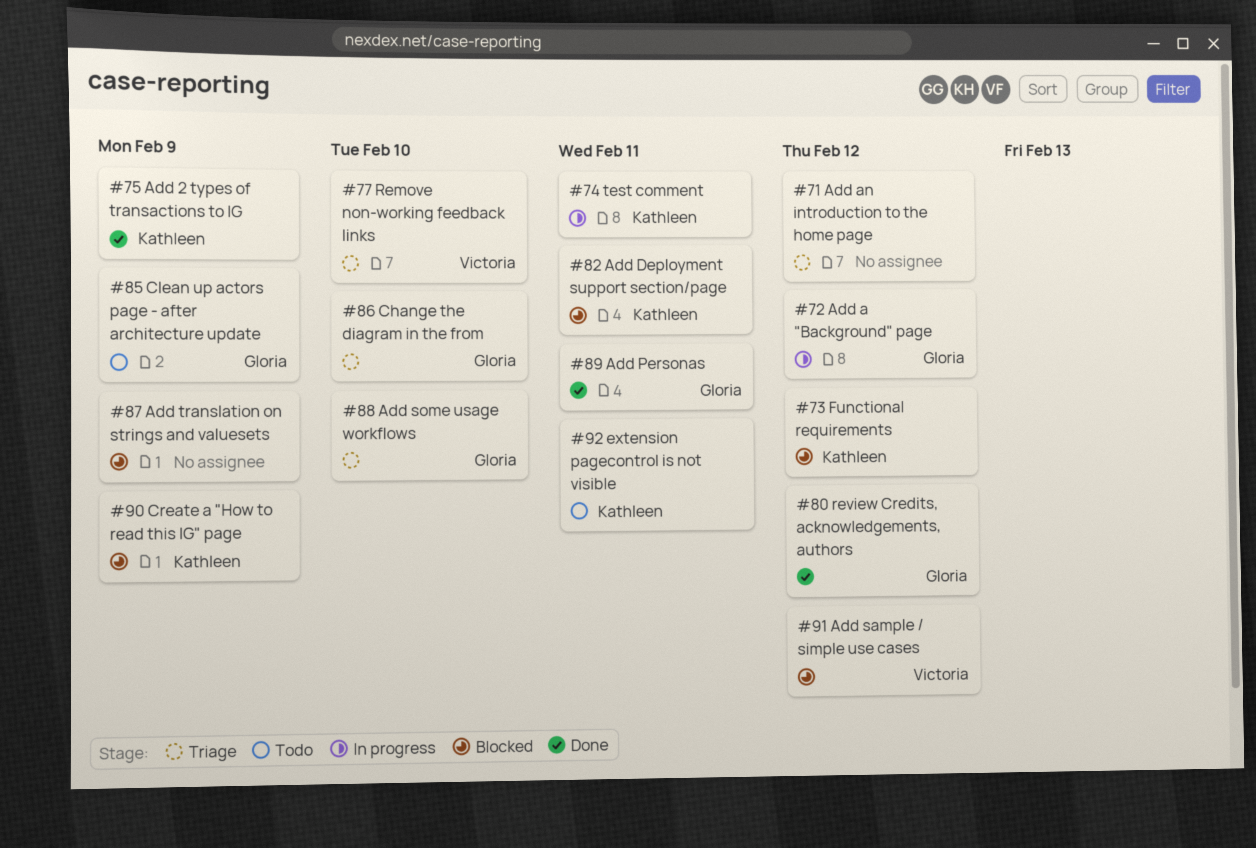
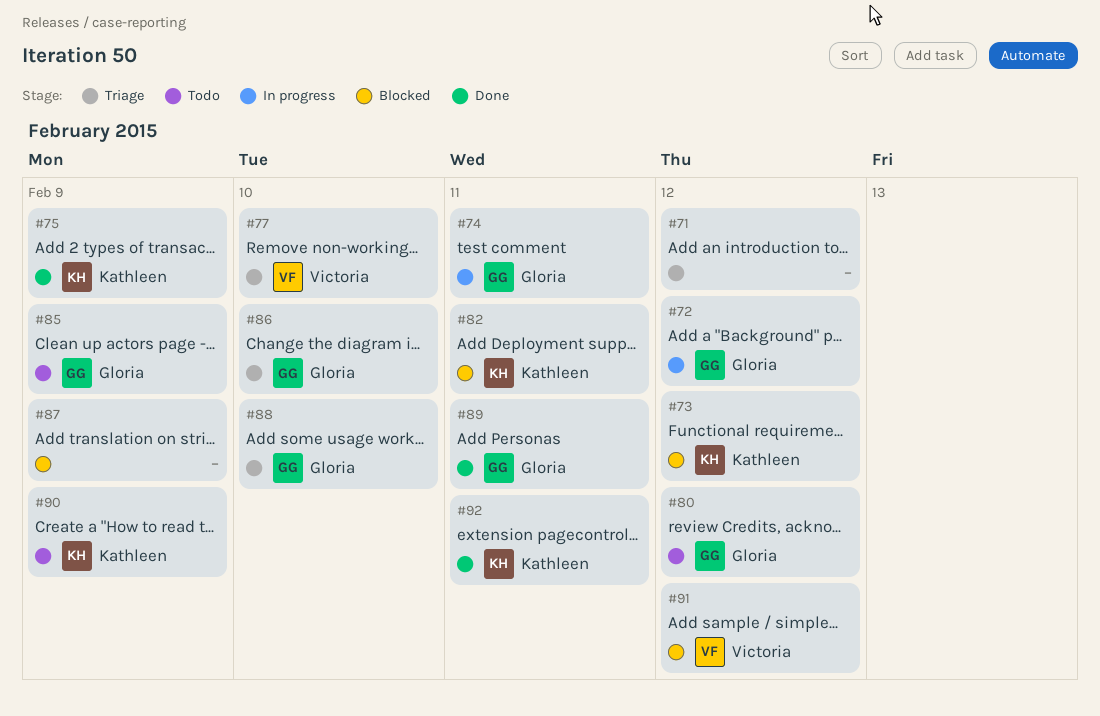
#74, owner: Kathleen -> Gloria
#80, status: Done -> Todo
#90, status: Blocked -> Todo
#92, status: Todo -> Done

